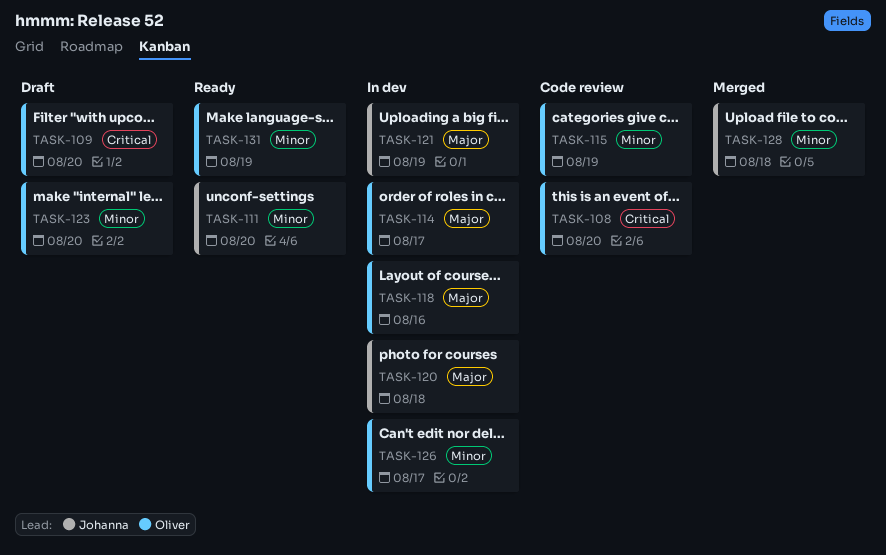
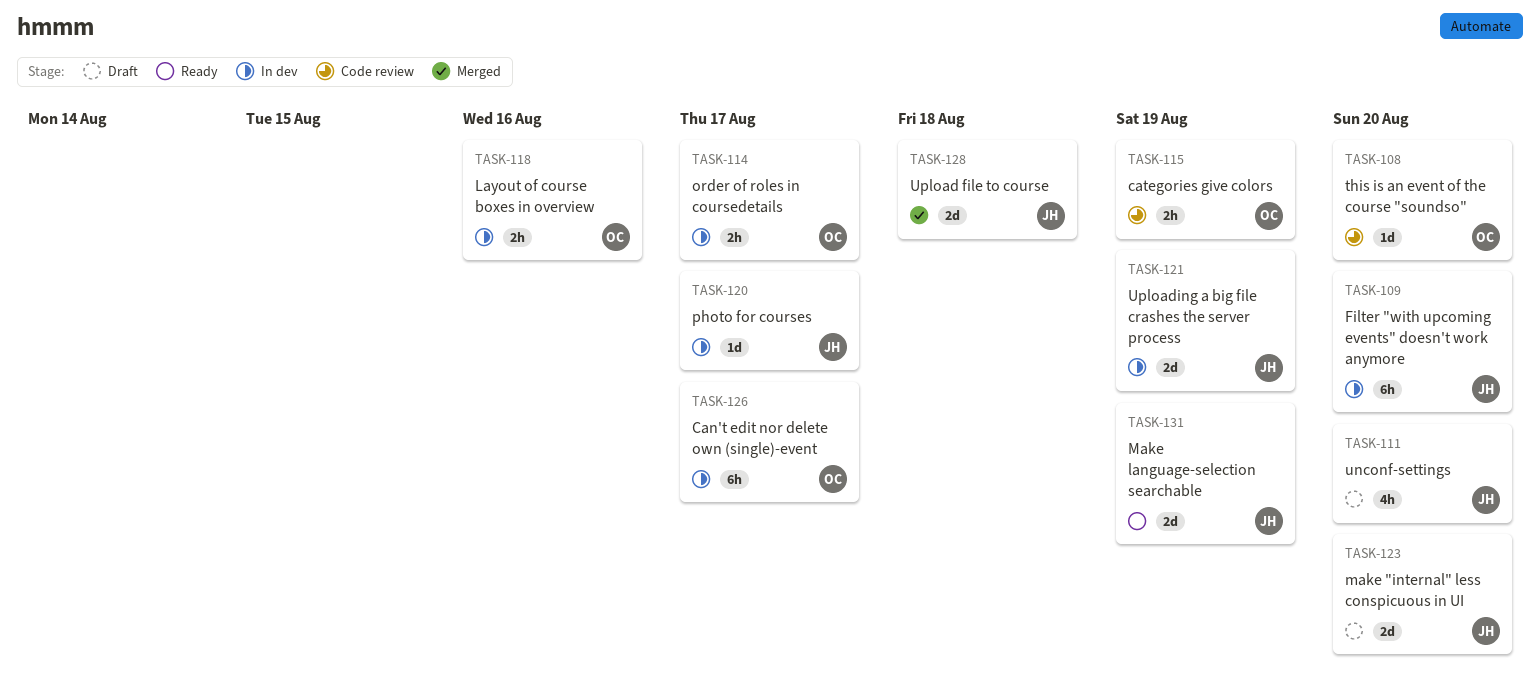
TASK-109, status: Draft -> In dev
TASK-109, owner: Oliver -> Johanna
TASK-111, status: Ready -> Draft
TASK-120, due: Aug 18 -> Aug 17
TASK-123, owner: Oliver -> Johanna
TASK-131, owner: Oliver -> Johanna

